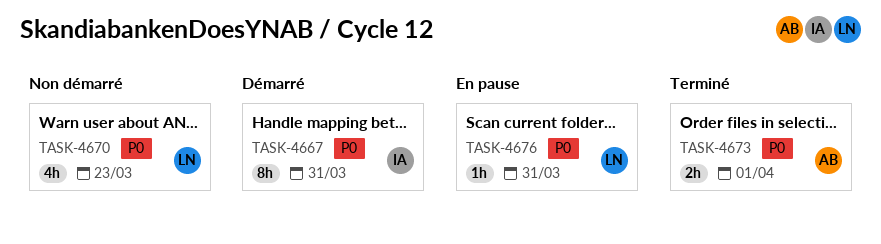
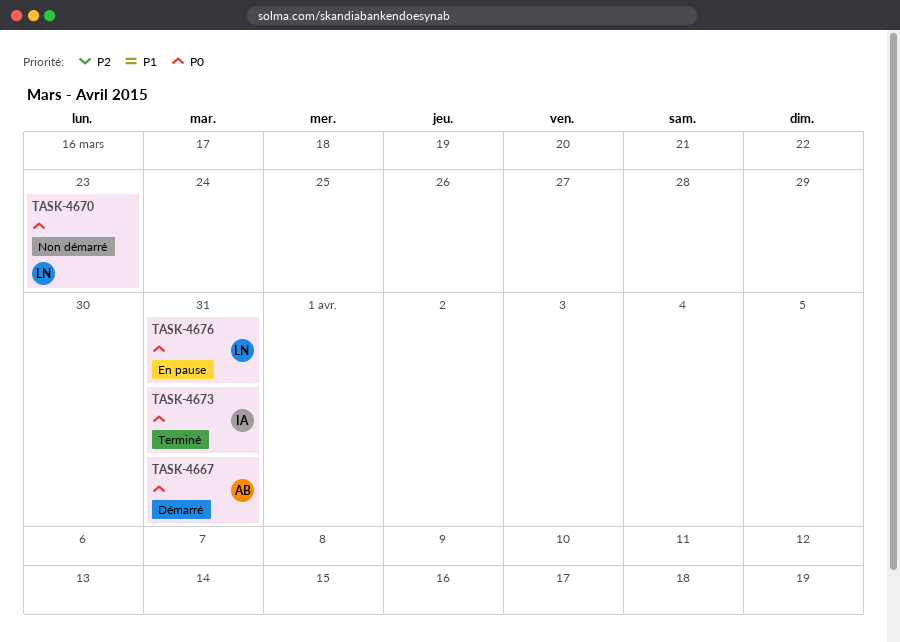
TASK-4667, owner: IA -> AB
TASK-4673, owner: AB -> IA
TASK-4673, due: Apr 1 -> Mar 31

